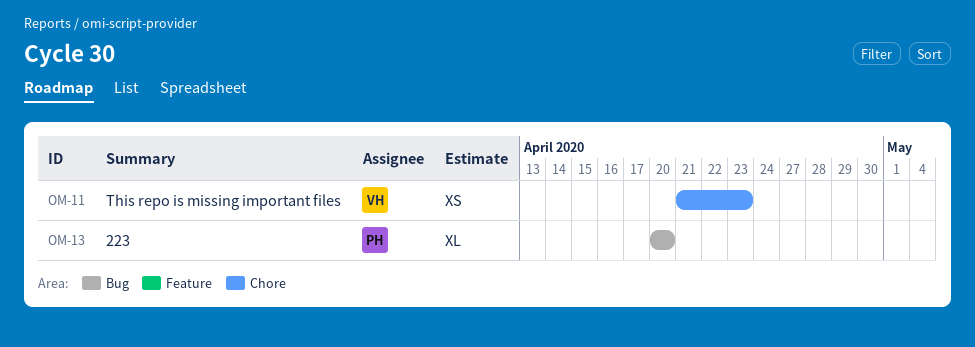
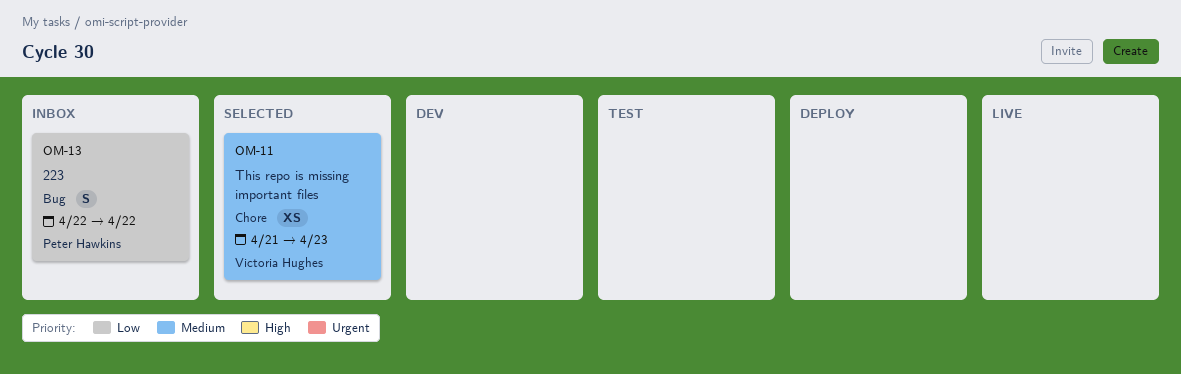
OM-13, estimate: XL -> S
OM-13, start: Apr 20 -> Apr 22
OM-13, due: Apr 20 -> Apr 22

